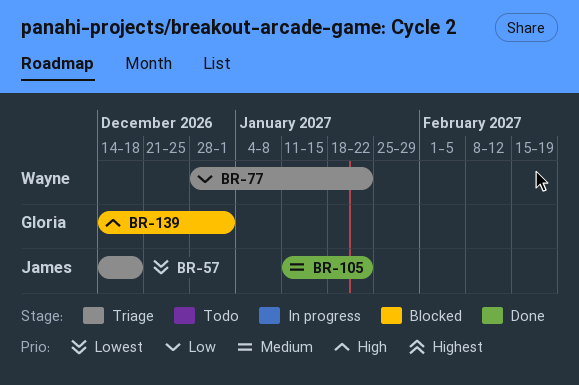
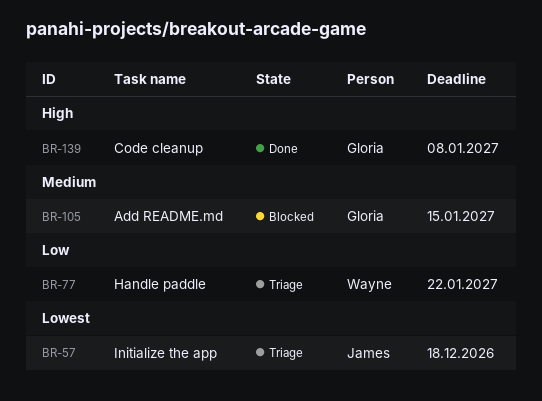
BR-105, status: Done -> Blocked
BR-105, owner: James -> Gloria
BR-105, due: Jan 22 -> Jan 15
BR-139, status: Blocked -> Done
BR-139, due: Jan 1 -> Jan 8

